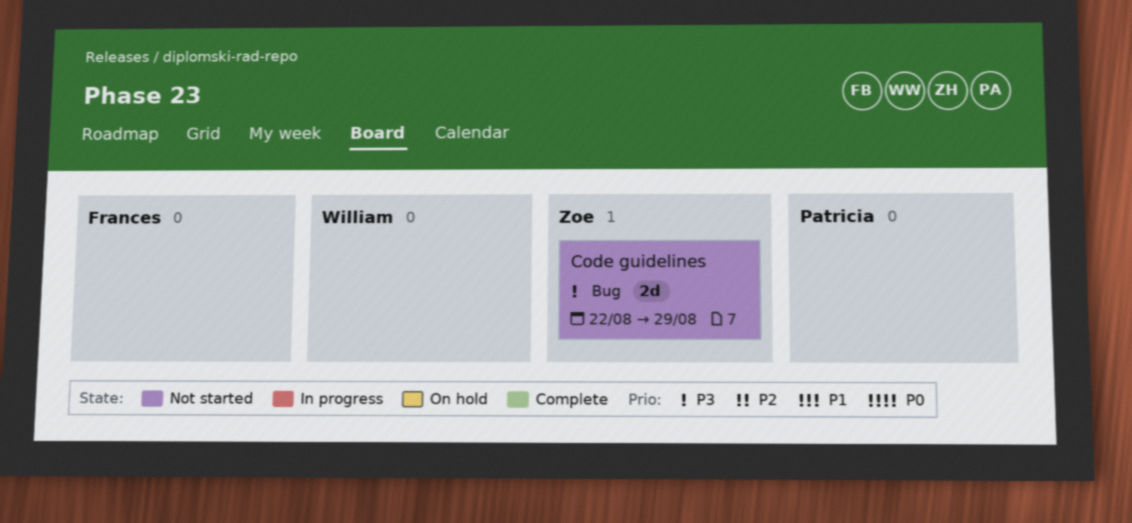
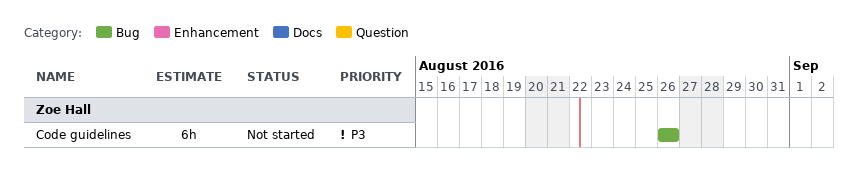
Code guidelines, estimate: 2d -> 6h
Code guidelines, start: Aug 22 -> Aug 26
Code guidelines, due: Aug 29 -> Aug 26

